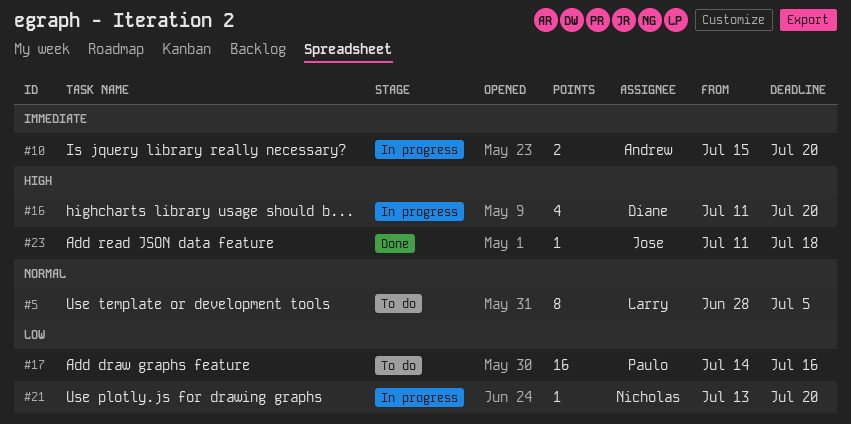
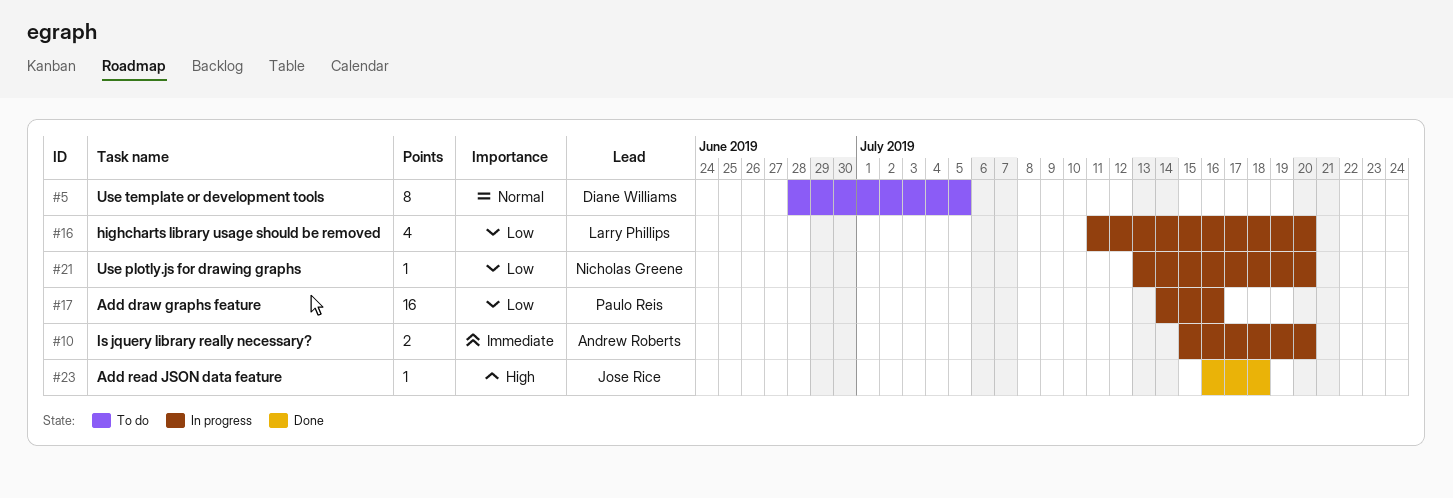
#5, owner: Larry Phillips -> Diane Williams
#16, owner: Diane Williams -> Larry Phillips
#16, priority: High -> Low
#17, status: To do -> In progress
#23, start: Jul 11 -> Jul 16

